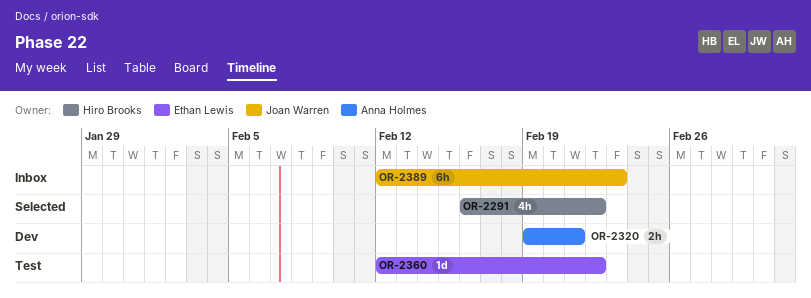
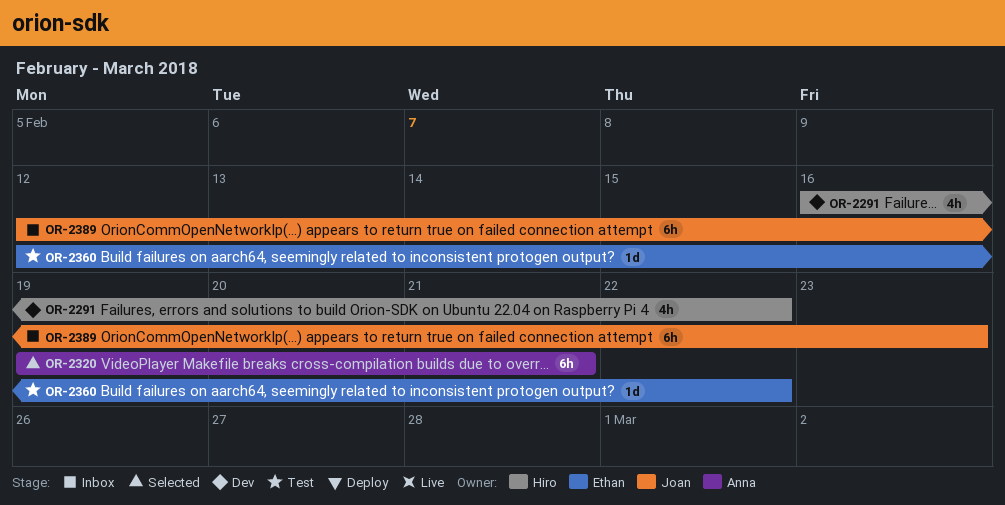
OR-2291, status: Selected -> Dev
OR-2320, status: Dev -> Selected
OR-2320, estimate: 2h -> 6h

